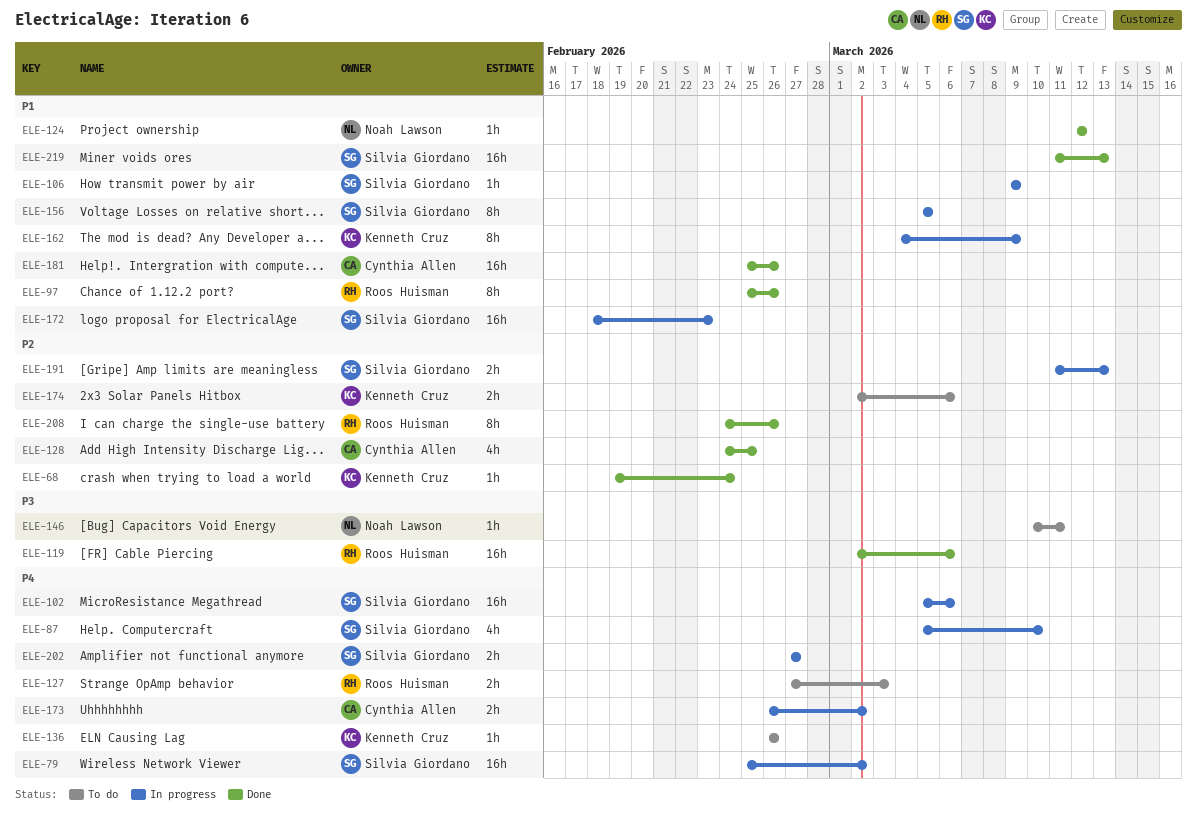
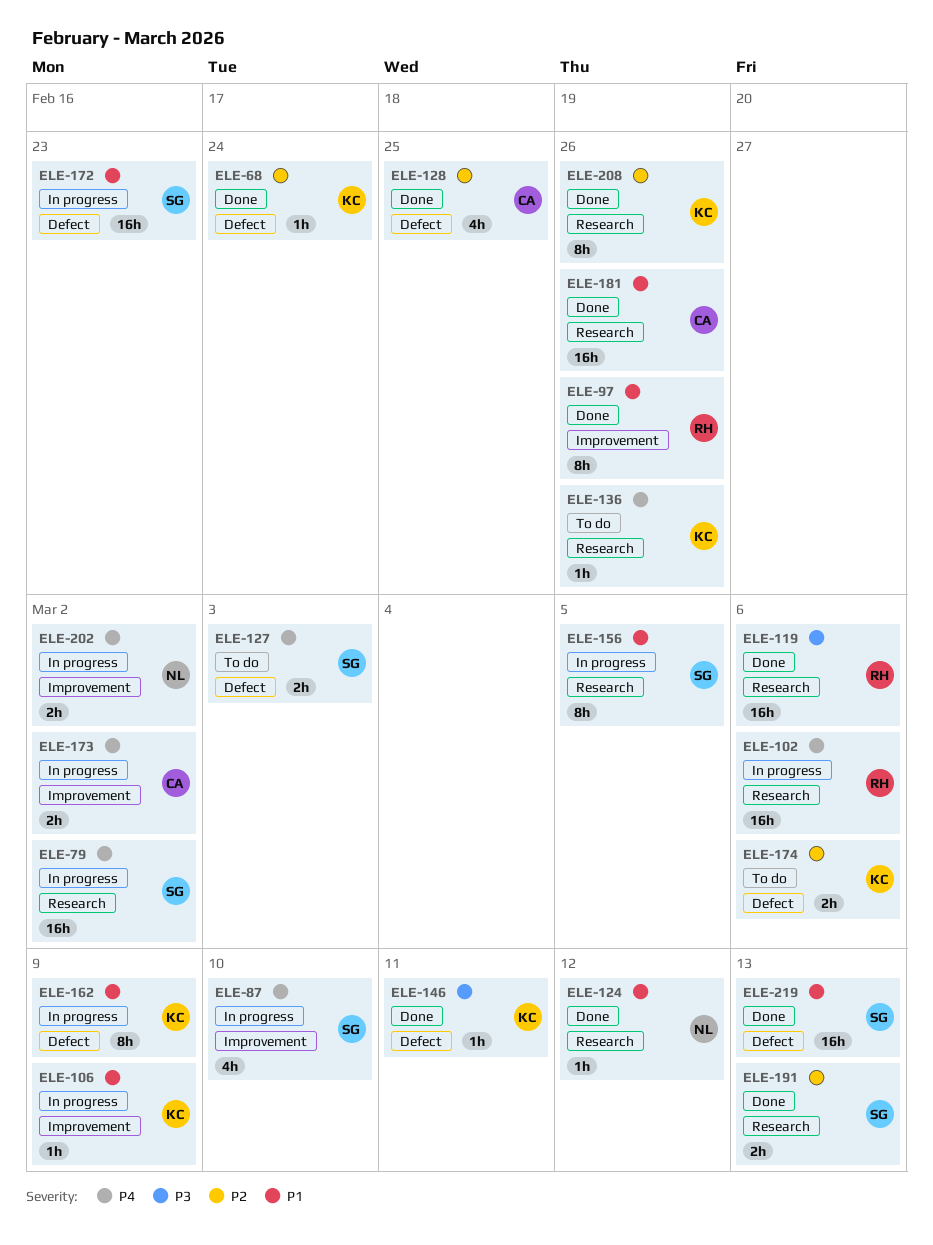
ELE-102, owner: Silvia Giordano -> Roos Huisman
ELE-106, owner: Silvia Giordano -> Kenneth Cruz
ELE-127, owner: Roos Huisman -> Silvia Giordano
ELE-146, status: To do -> Done
ELE-146, owner: Noah Lawson -> Kenneth Cruz
ELE-191, status: In progress -> Done
ELE-202, owner: Silvia Giordano -> Noah Lawson
ELE-202, due: Feb 27 -> Mar 2
ELE-208, owner: Roos Huisman -> Kenneth Cruz

